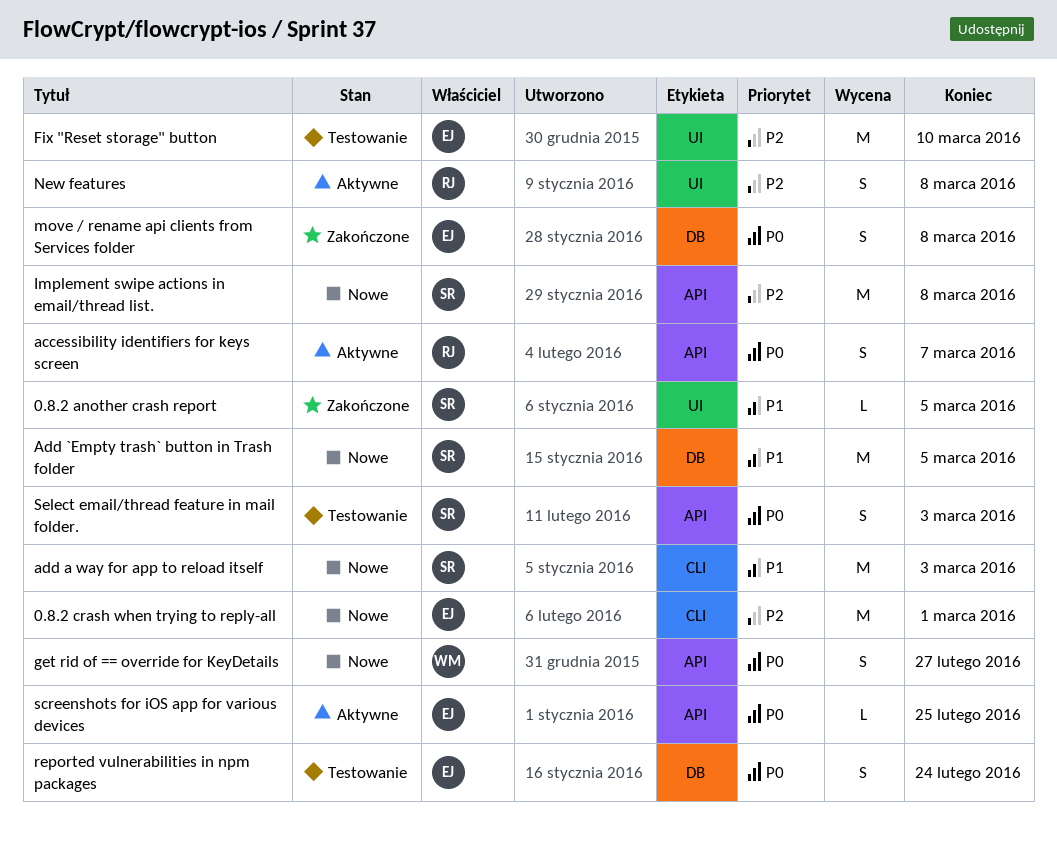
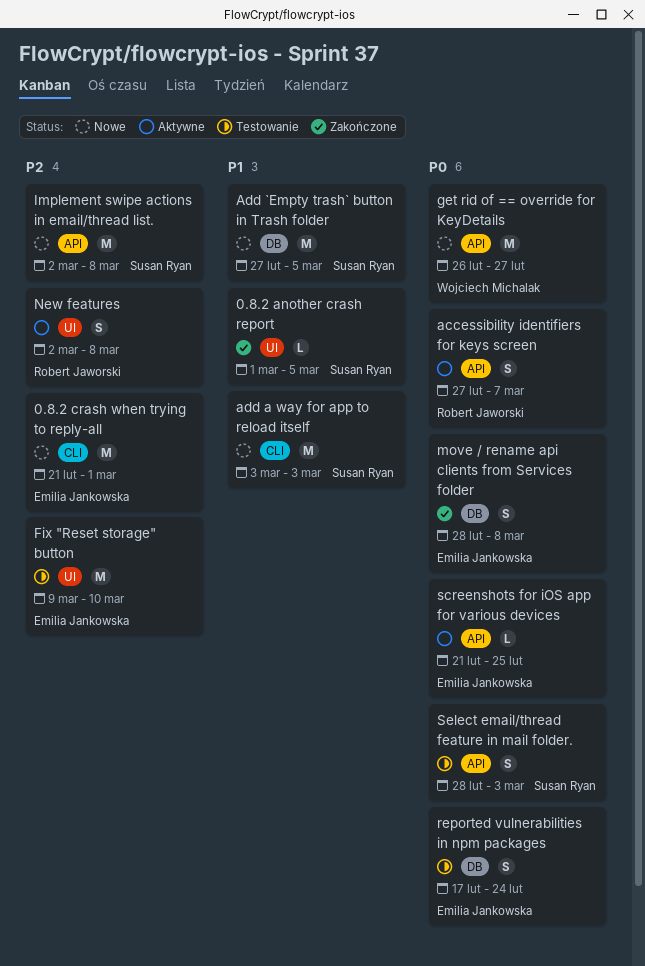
get rid of == override for KeyDetails, estimate: S -> M

